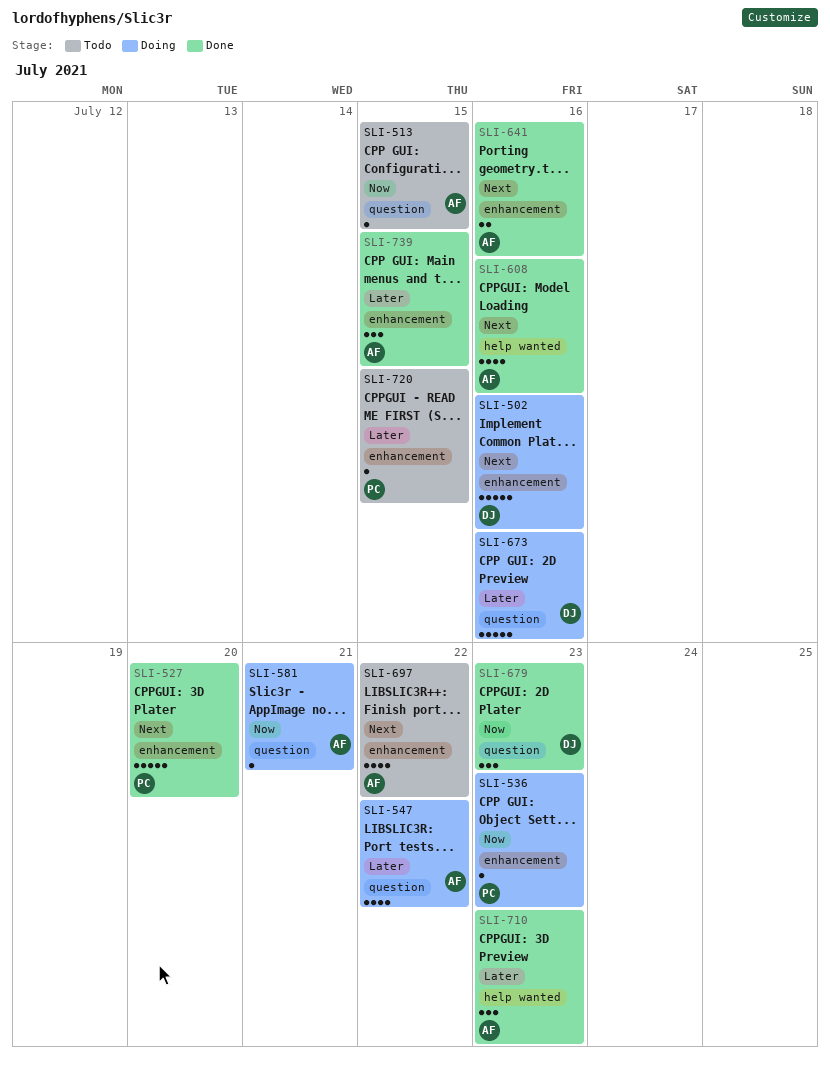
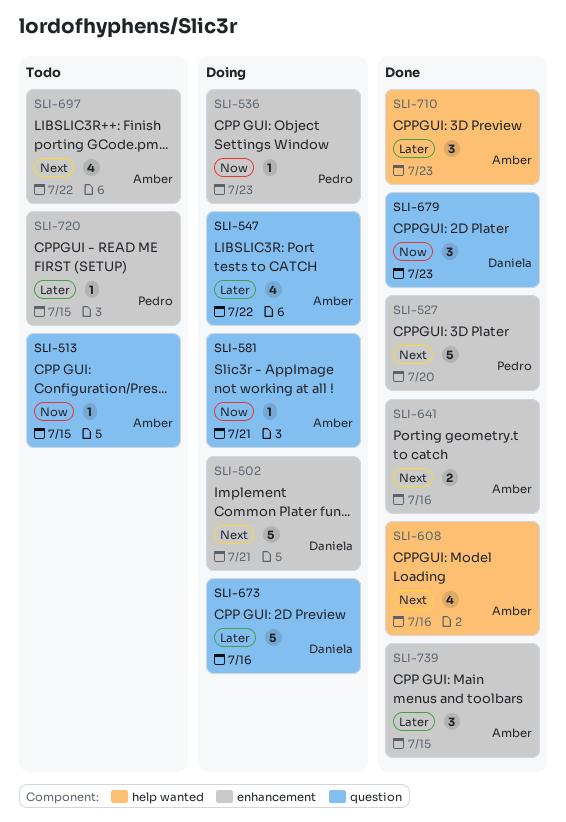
SLI-502, due: Jul 16 -> Jul 21

